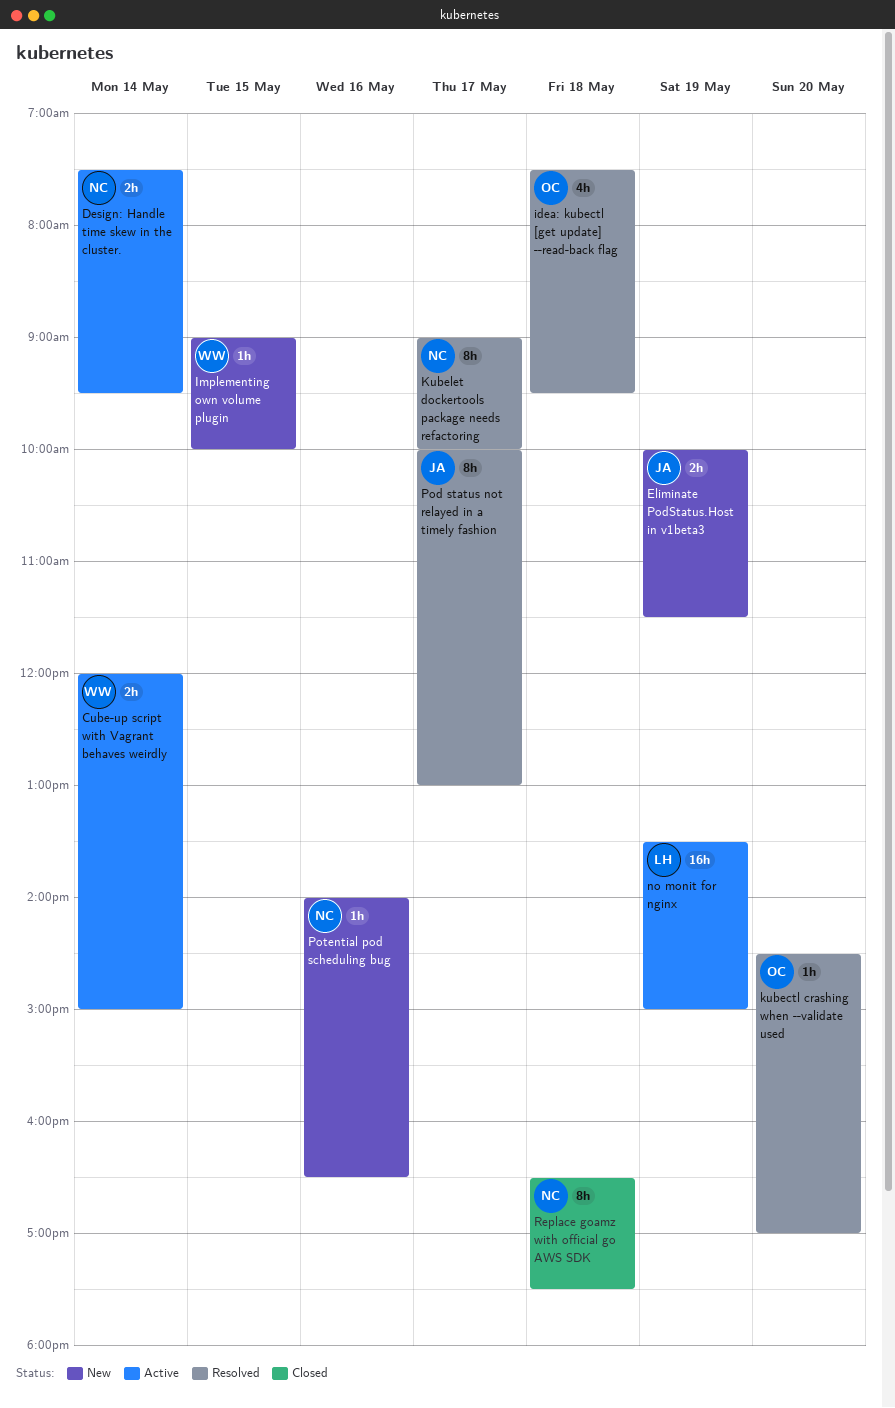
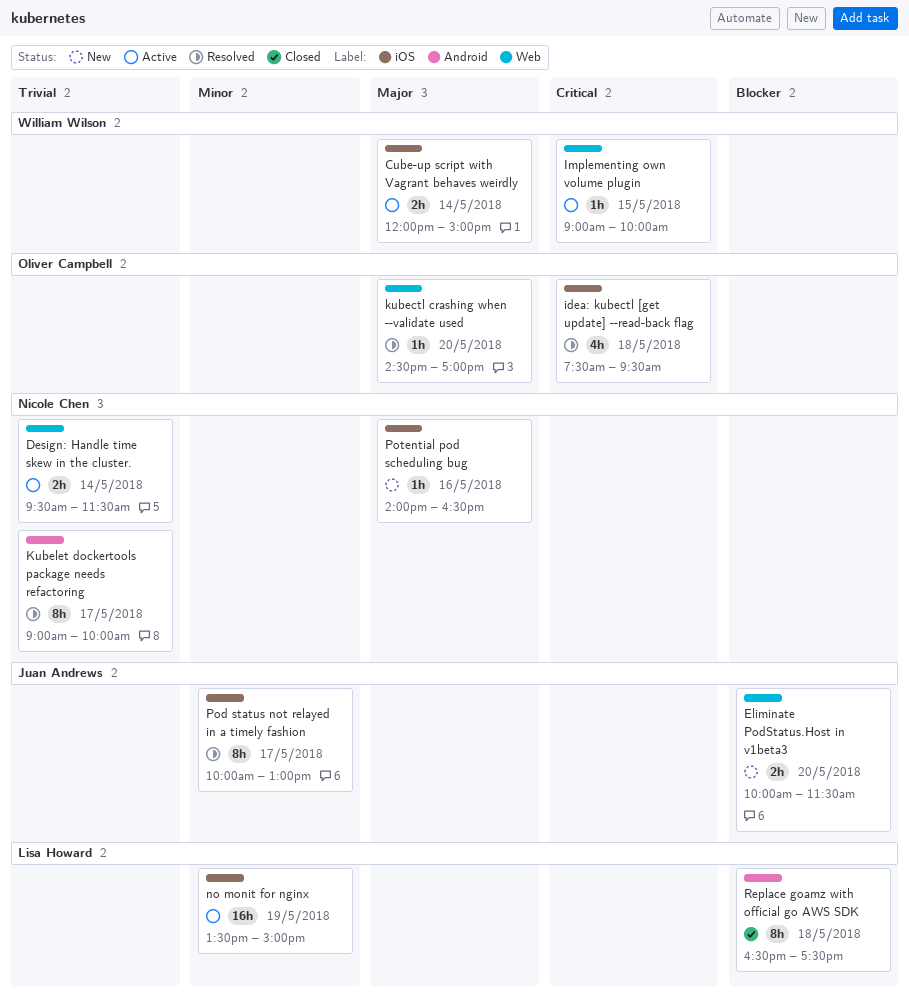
Design: Handle time skew in the cluster., begins: 07:30 -> 09:30
Design: Handle time skew in the cluster., ends: 09:30 -> 11:30
Eliminate PodStatus.Host in v1beta3, day: May 19 -> May 20
Implementing own volume plugin, status: New -> Active
Replace goamz with official go AWS SDK, owner: Nicole Chen -> Lisa Howard

